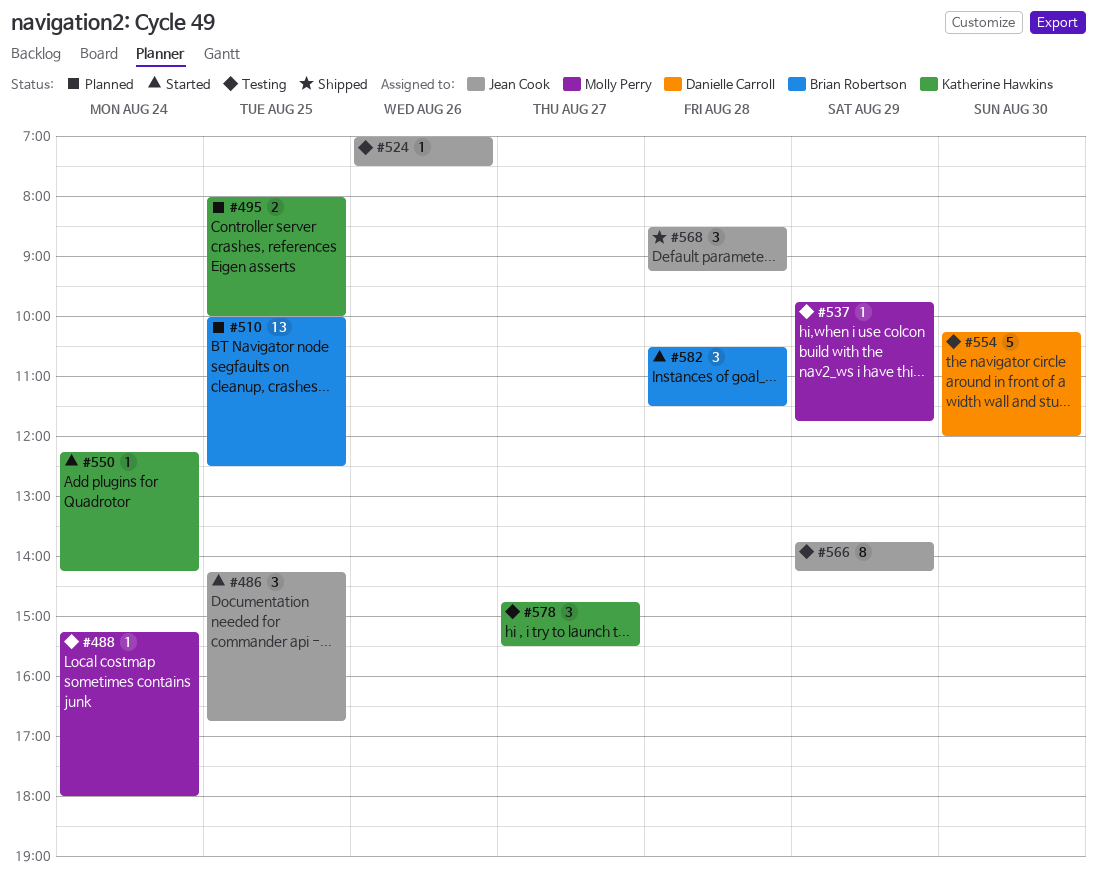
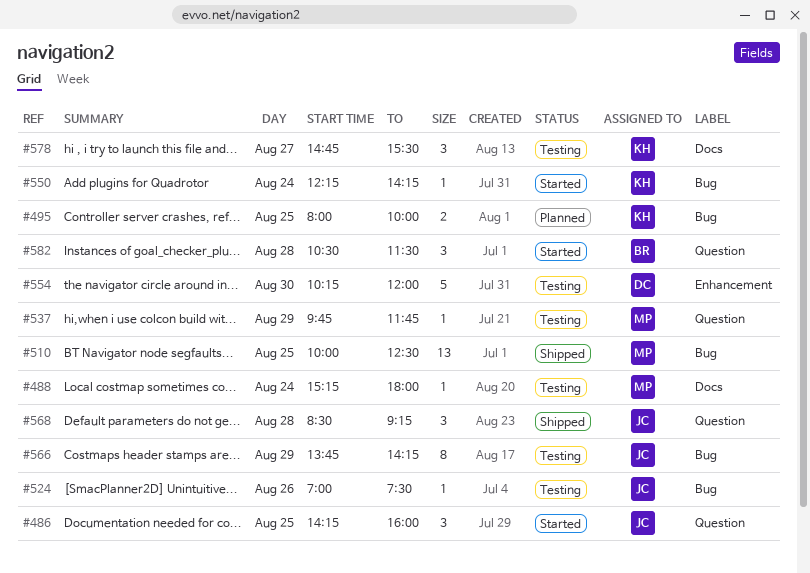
#486, ends: 16:45 -> 16:00
#510, status: Planned -> Shipped
#510, owner: Brian Robertson -> Molly Perry

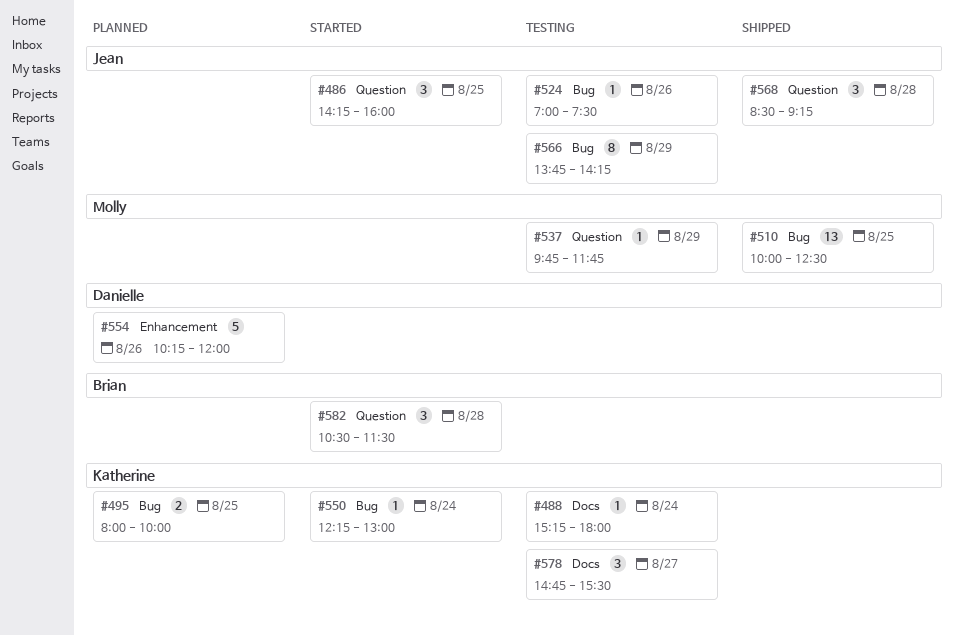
#488, owner: Molly -> Katherine
#550, ends: 14:15 -> 13:00
#554, status: Testing -> Planned
#554, day: Aug 30 -> Aug 26

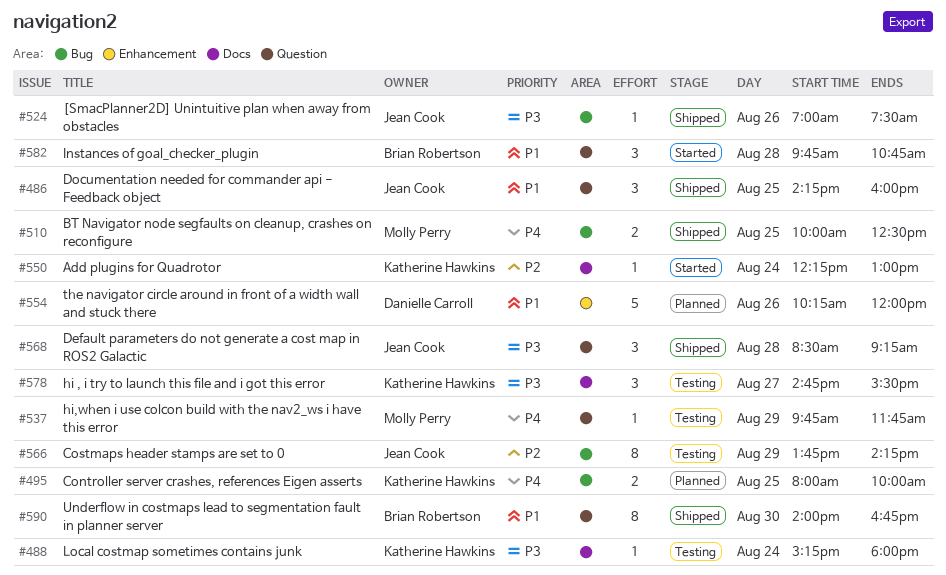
#486, status: Started -> Shipped
#510, estimate: 13 -> 2
#524, status: Testing -> Shipped
#550, label: Bug -> Docs
#582, begins: 10:30 -> 09:45
#582, ends: 11:30 -> 10:45
#590: none -> present

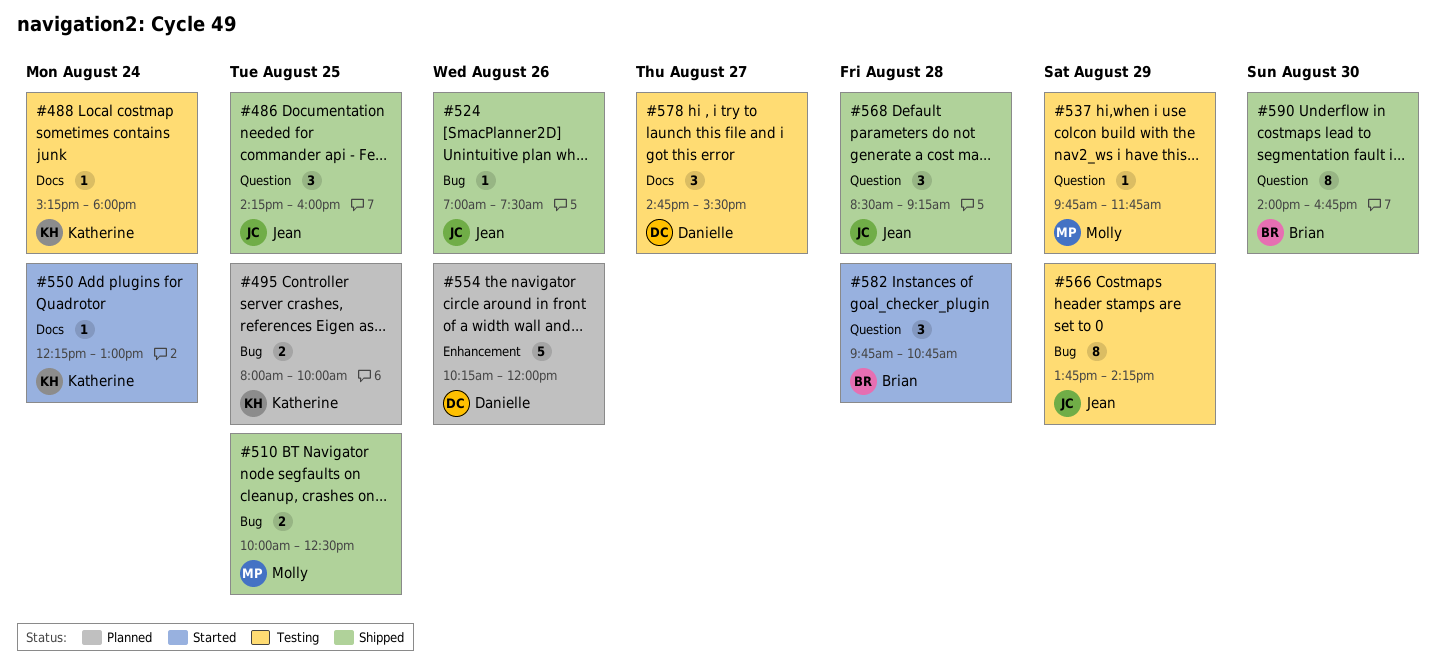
#578, owner: Katherine Hawkins -> Danielle Carroll

